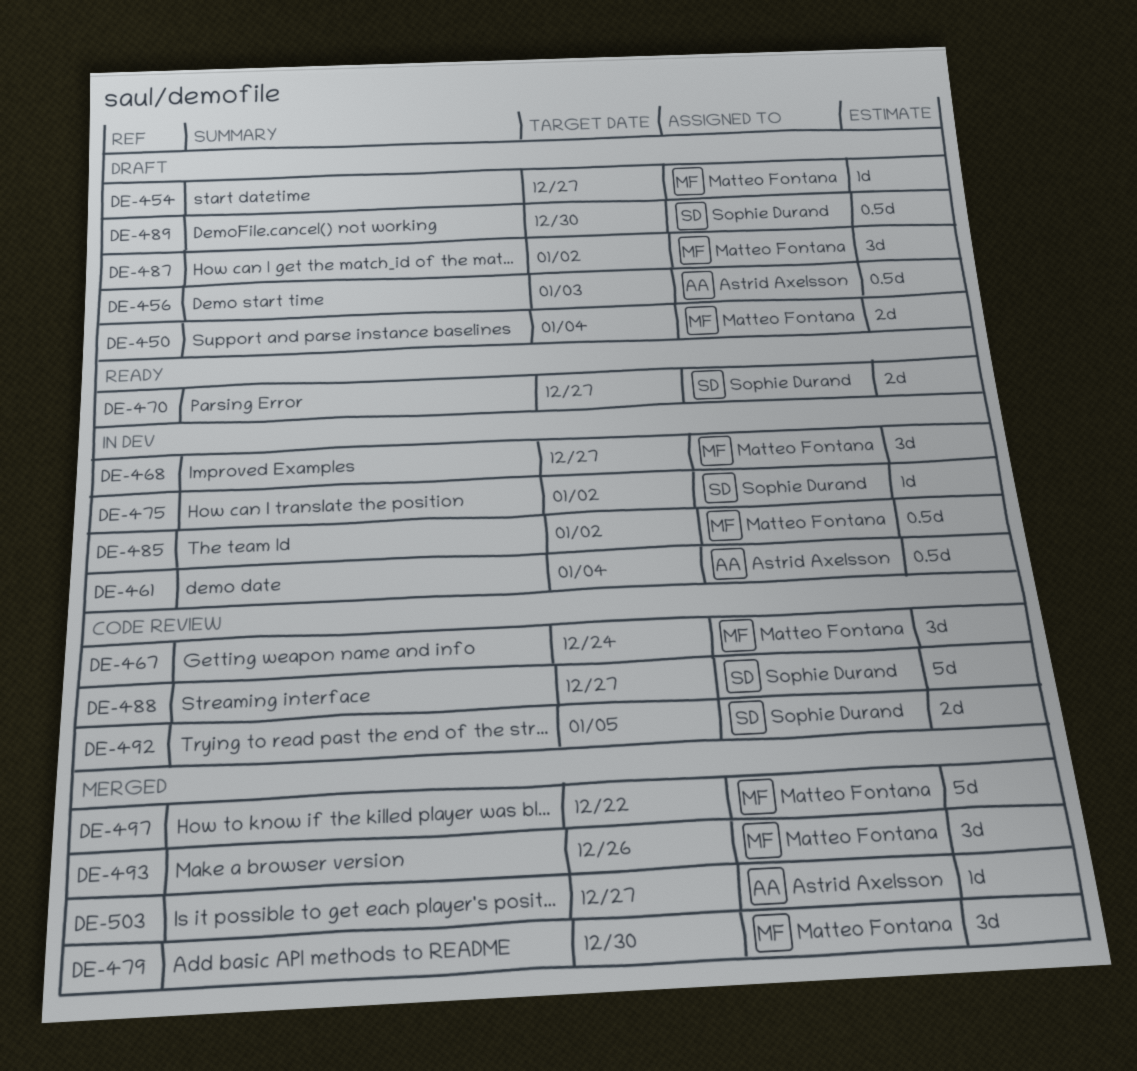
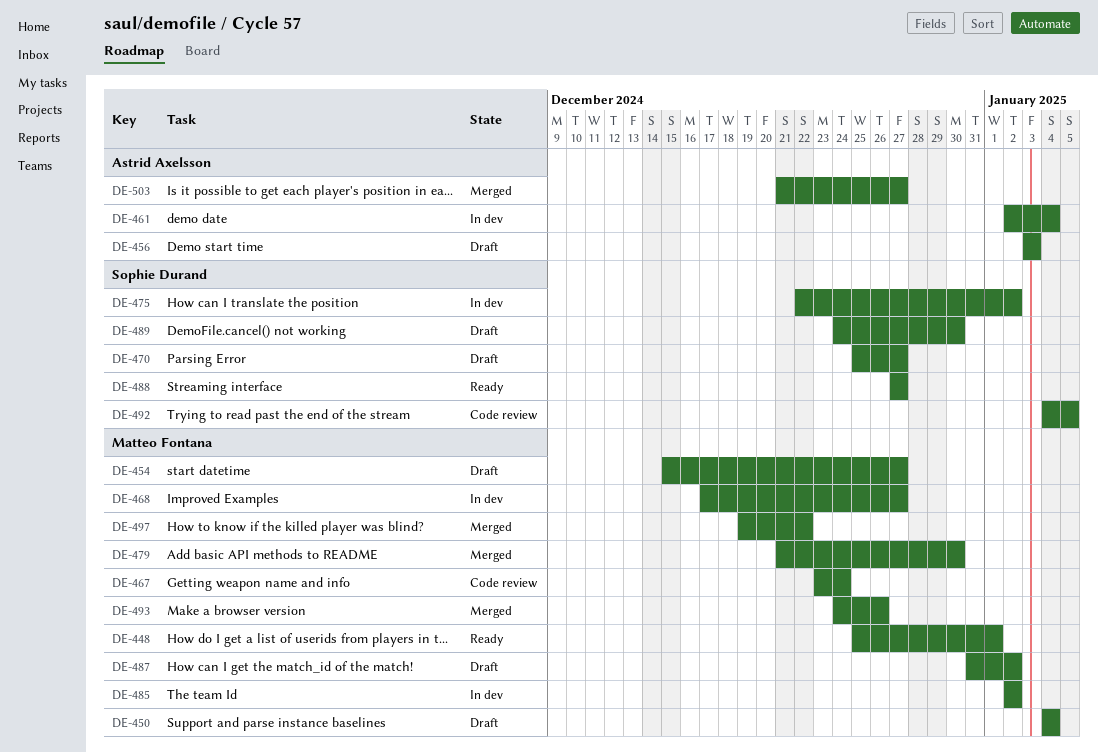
DE-448: none -> present
DE-470, status: Ready -> Draft
DE-488, status: Code review -> Ready

